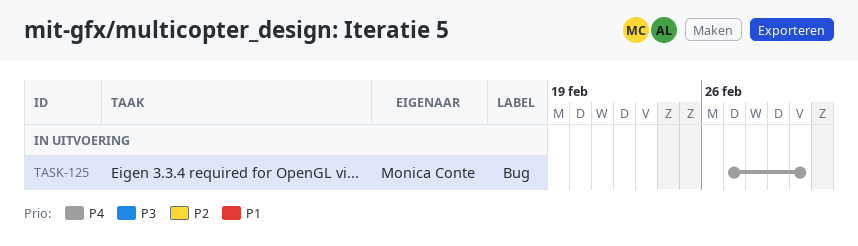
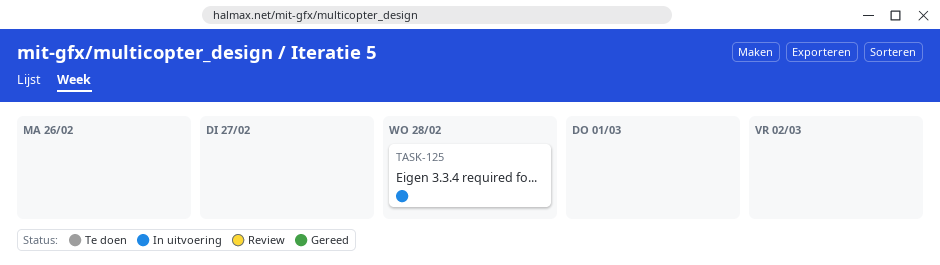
TASK-125, due: Mar 2 -> Feb 28

